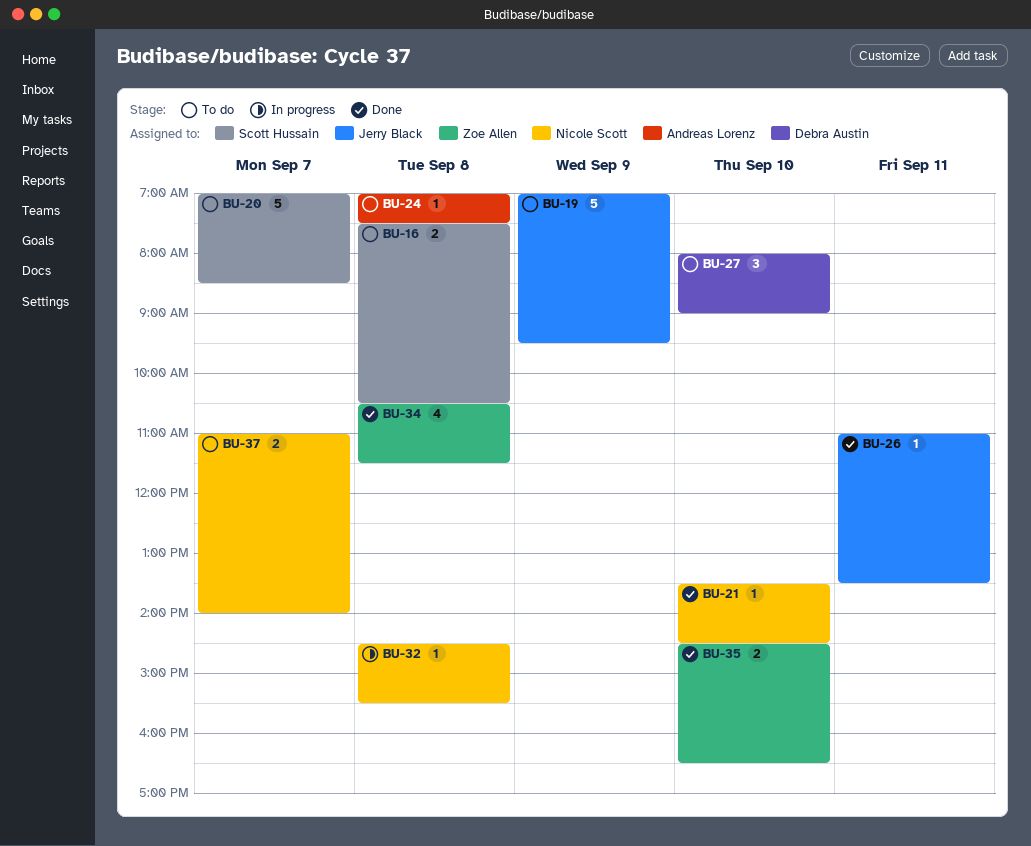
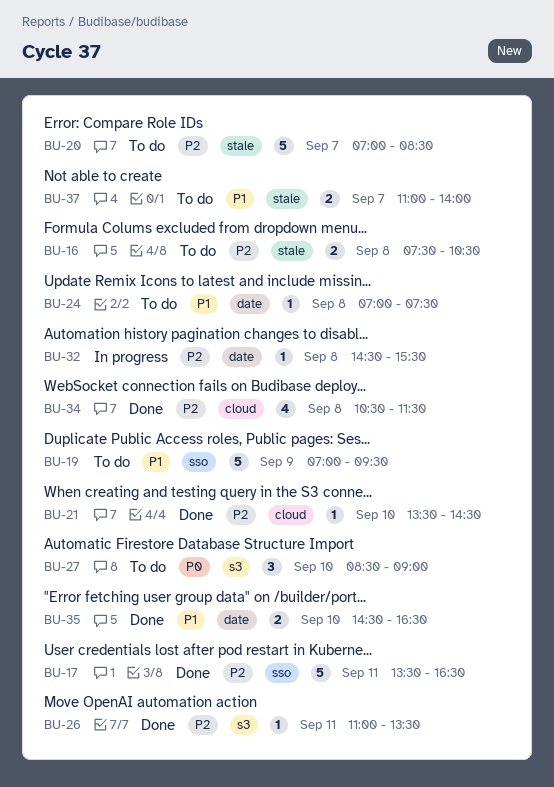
BU-17: none -> present
BU-27, begins: 08:00 -> 08:30

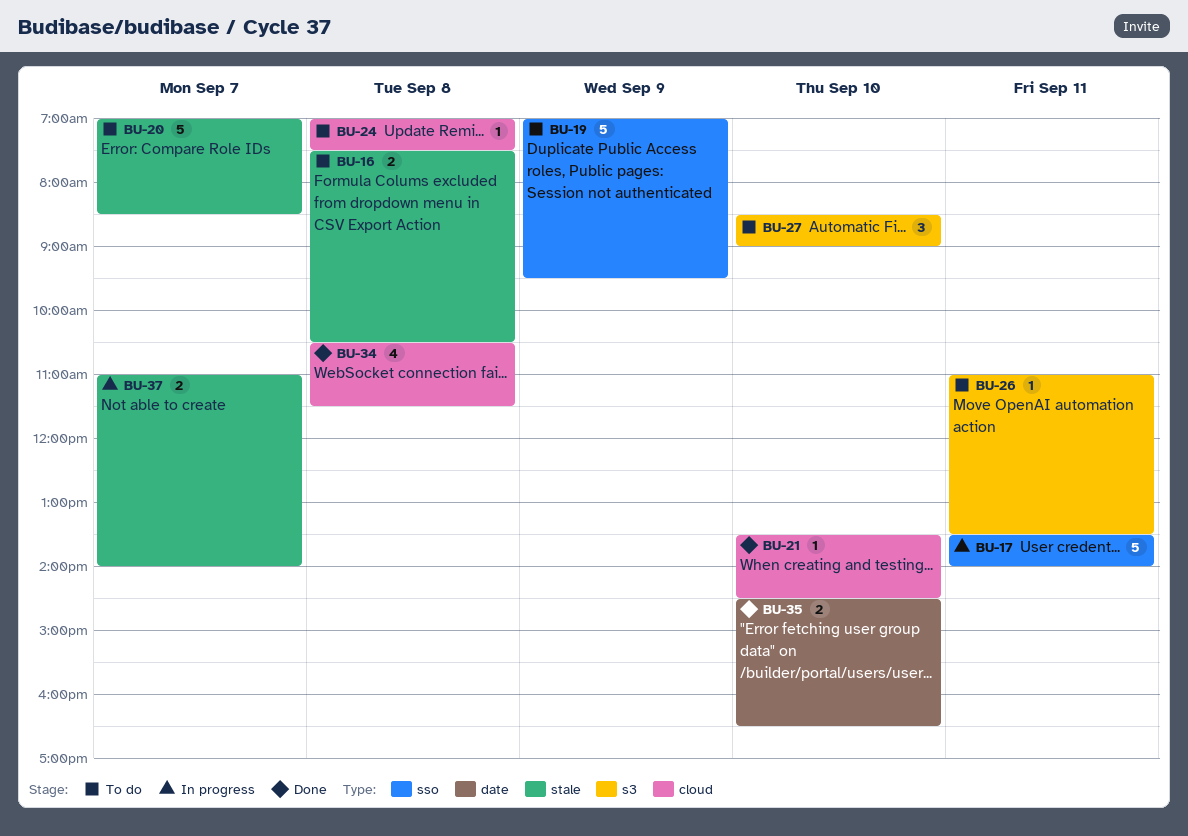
BU-17, status: Done -> In progress
BU-17, ends: 16:30 -> 14:00
BU-24, label: date -> cloud
BU-26, status: Done -> To do
BU-32: present -> none
BU-37, status: To do -> In progress

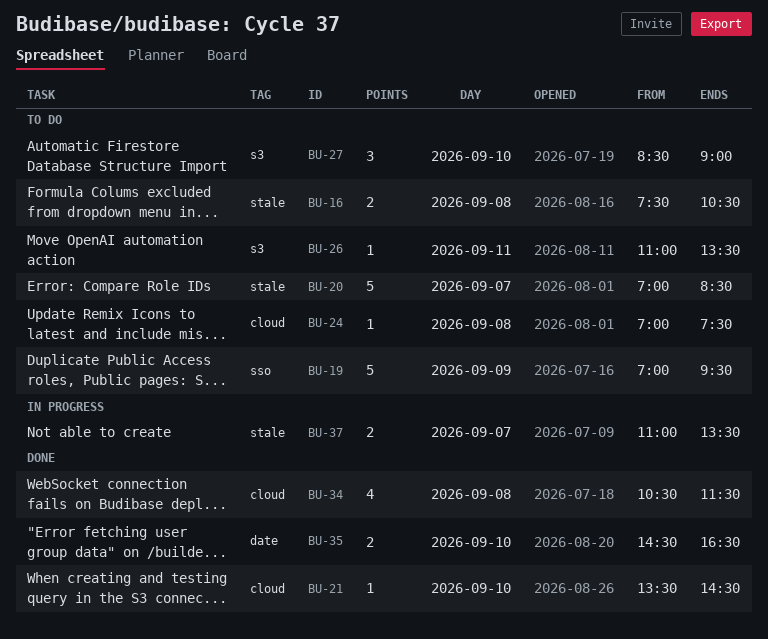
BU-17: present -> none
BU-37, ends: 14:00 -> 13:30

